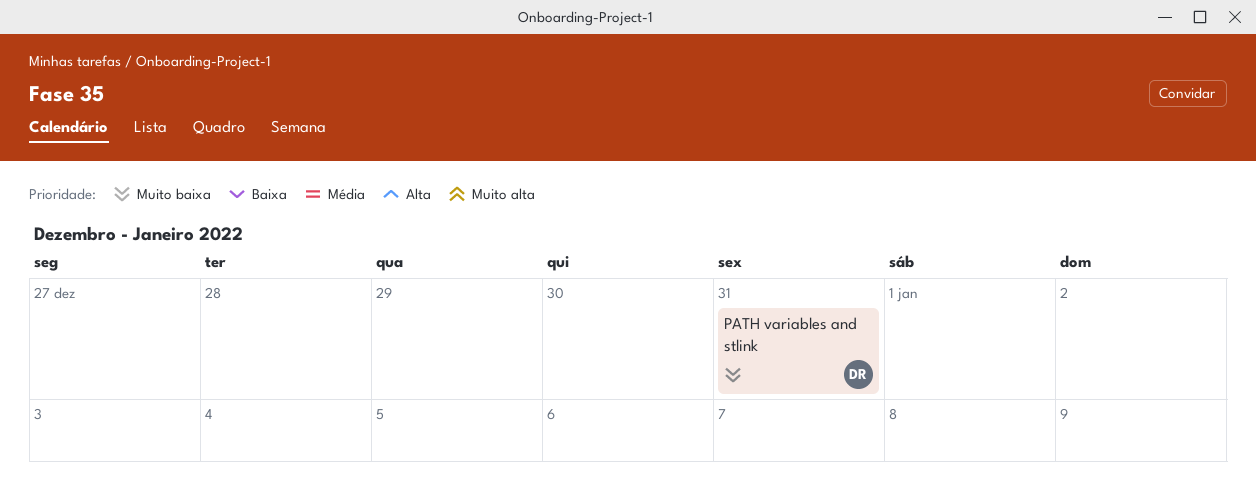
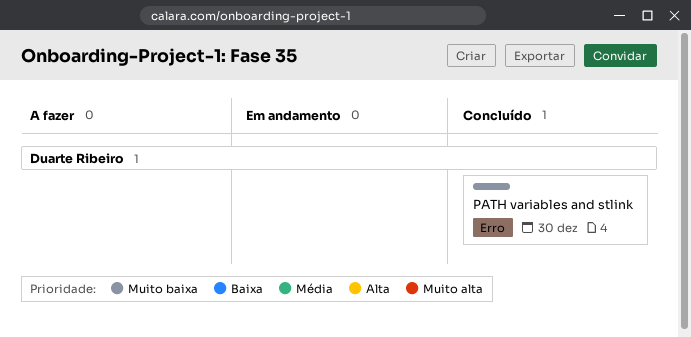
PATH variables and stlink, due: Dec 31 -> Dec 30

